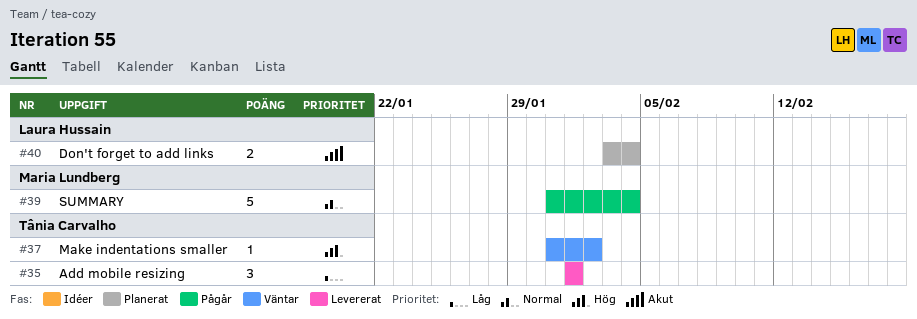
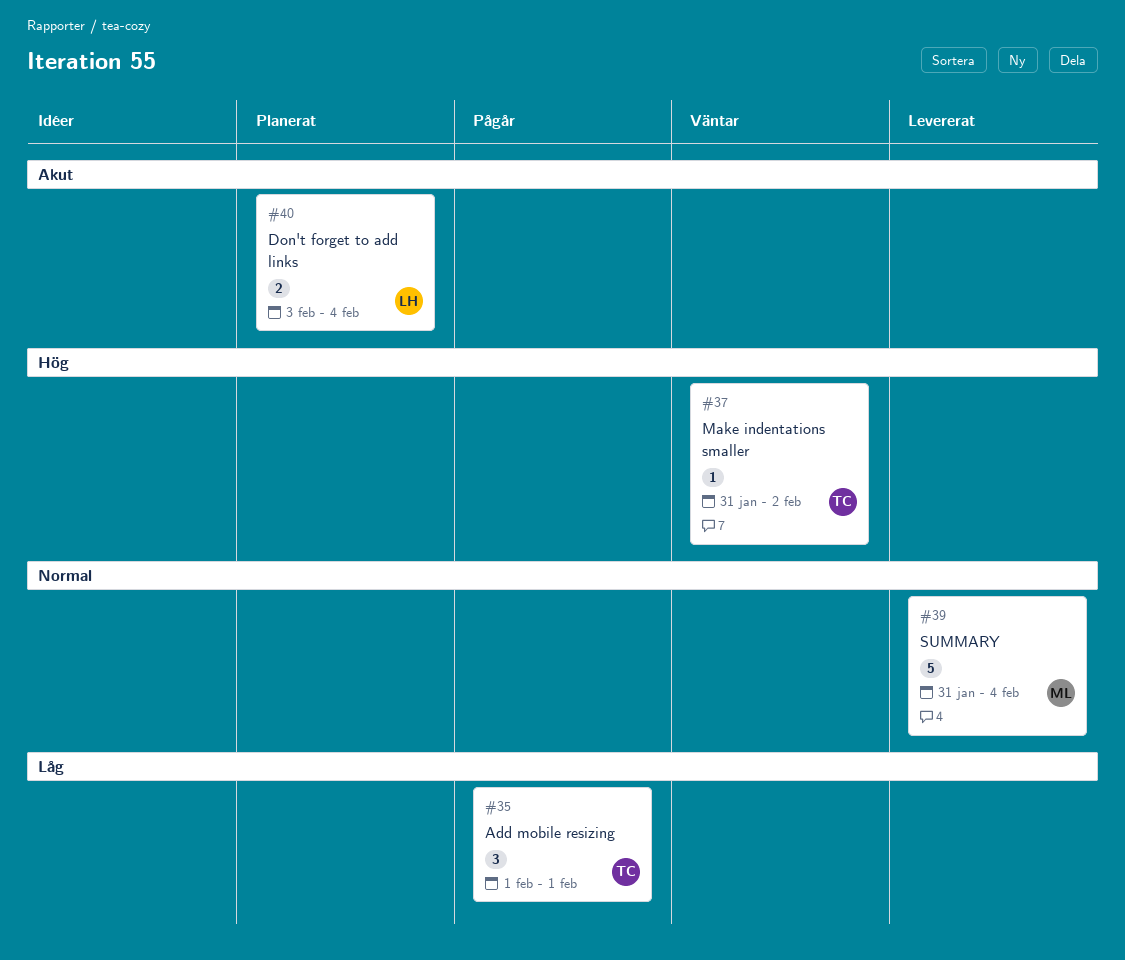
#35, status: Levererat -> Pågår
#39, status: Pågår -> Levererat

